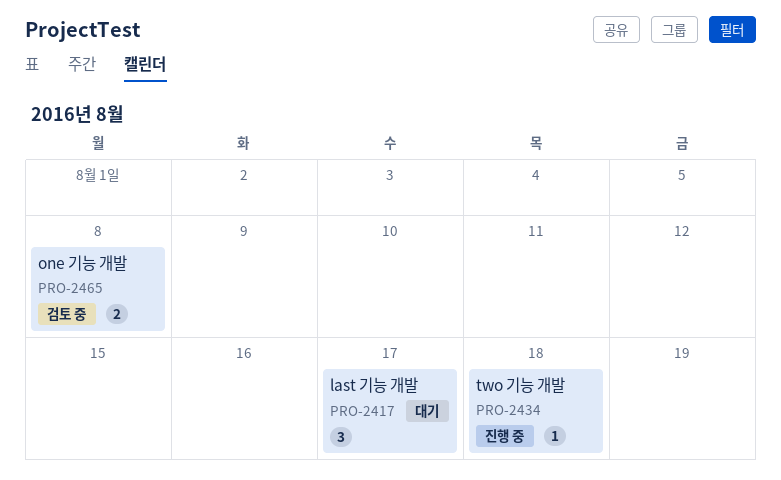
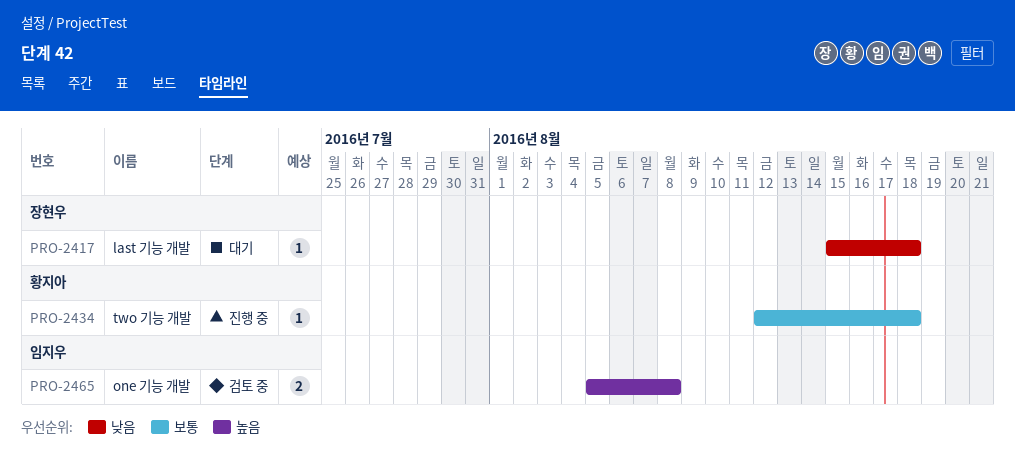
PRO-2417, estimate: 3 -> 1
PRO-2417, due: Aug 17 -> Aug 18

